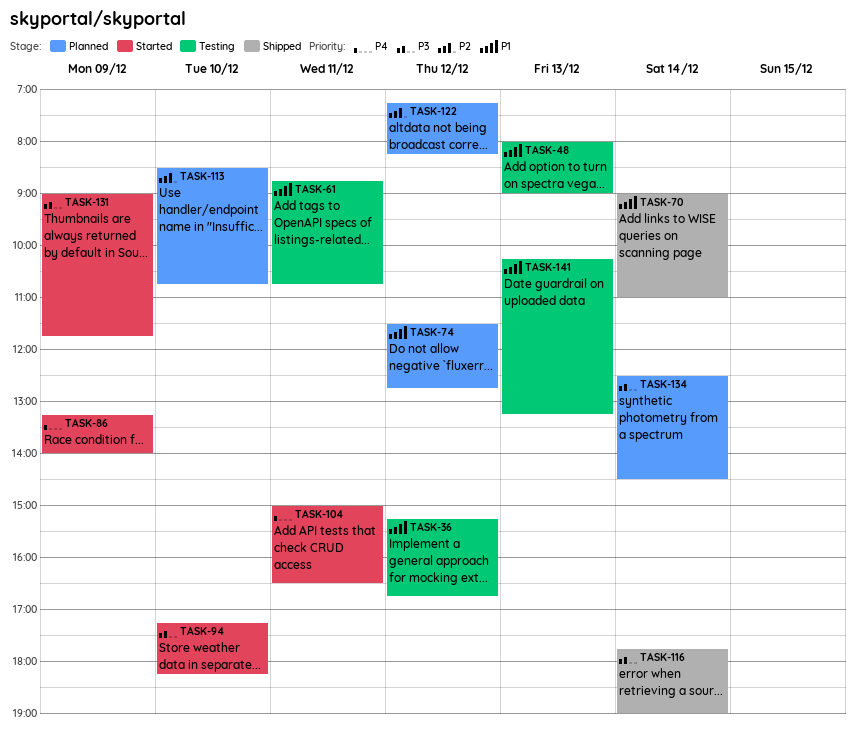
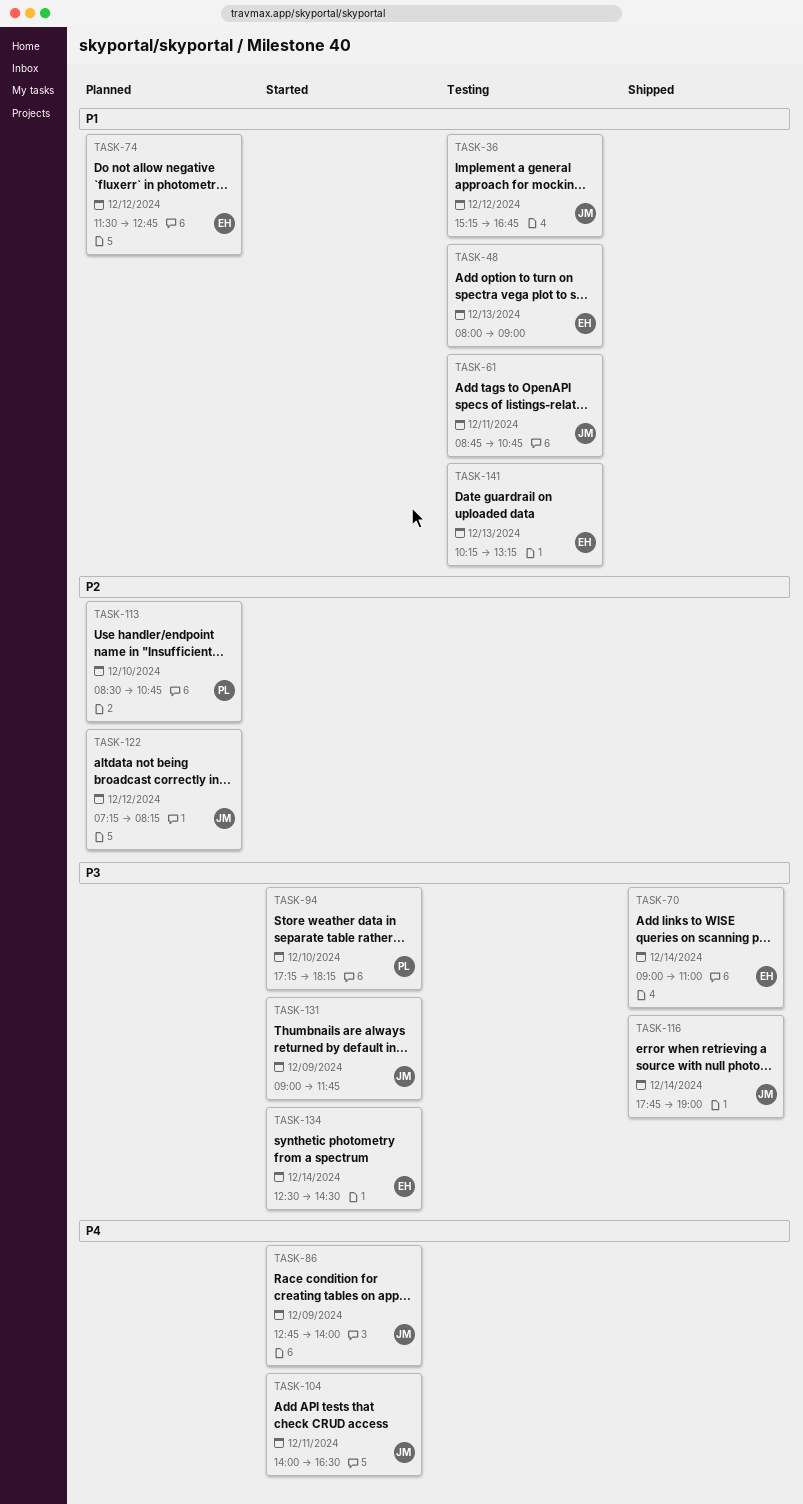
TASK-70, priority: P1 -> P3
TASK-86, begins: 13:15 -> 12:45
TASK-104, begins: 15:00 -> 14:00
TASK-134, status: Planned -> Started

